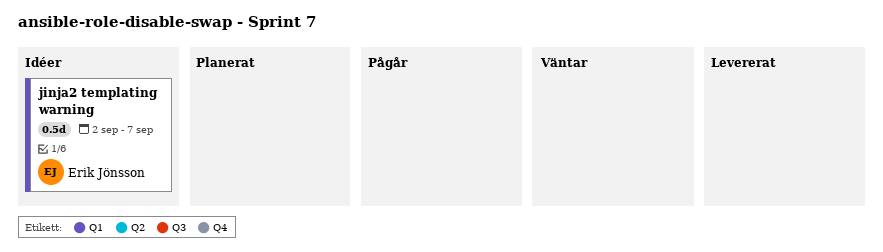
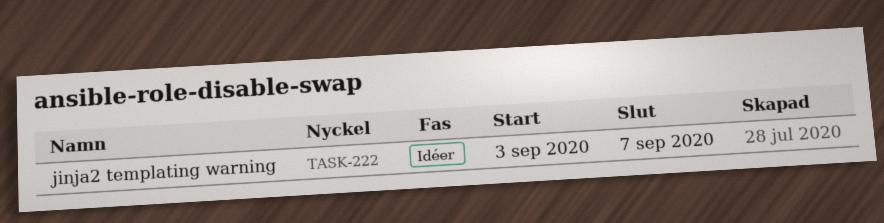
jinja2 templating warning, start: Sep 2 -> Sep 3

